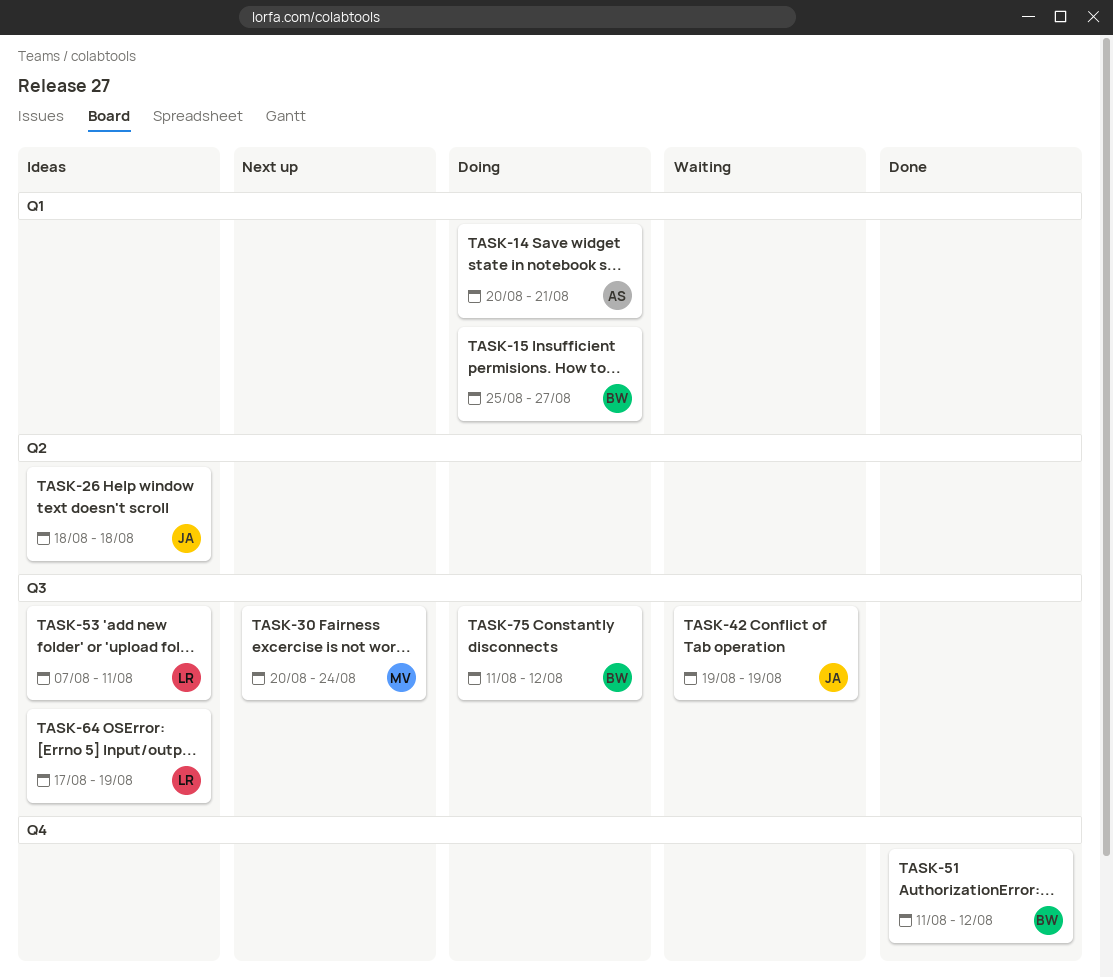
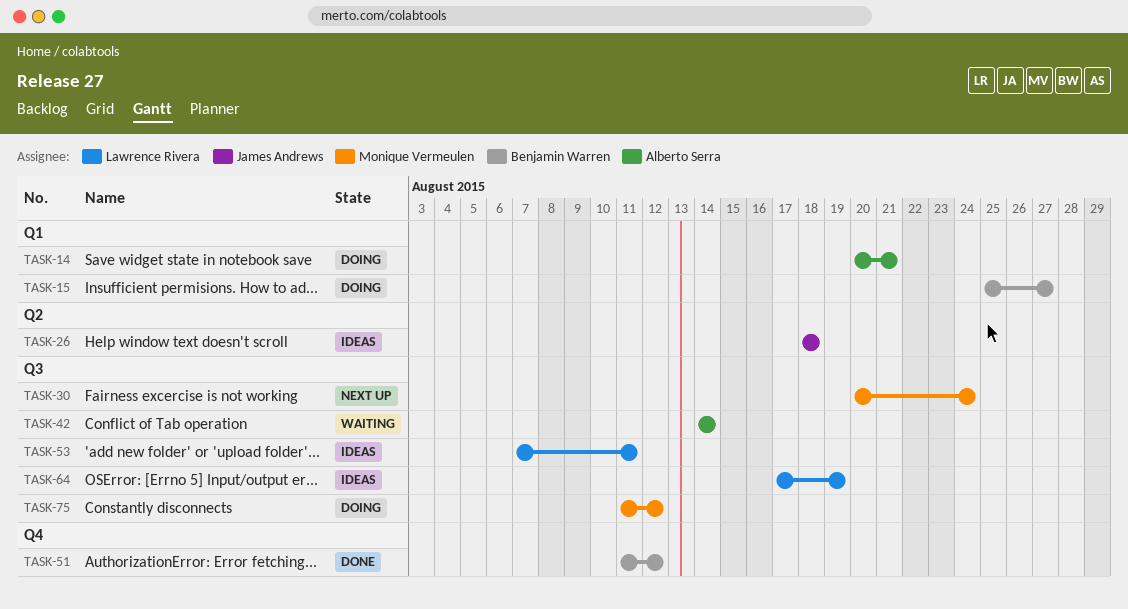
TASK-42, owner: James Andrews -> Alberto Serra
TASK-42, start: Aug 19 -> Aug 14
TASK-42, due: Aug 19 -> Aug 14
TASK-75, owner: Benjamin Warren -> Monique Vermeulen

